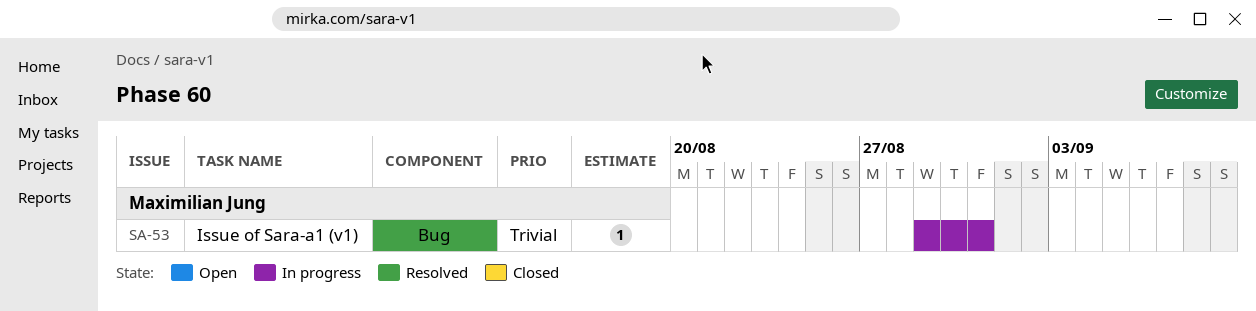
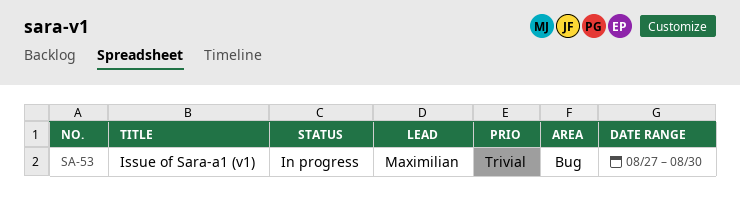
SA-53, start: Aug 29 -> Aug 27
SA-53, due: Aug 31 -> Aug 30

